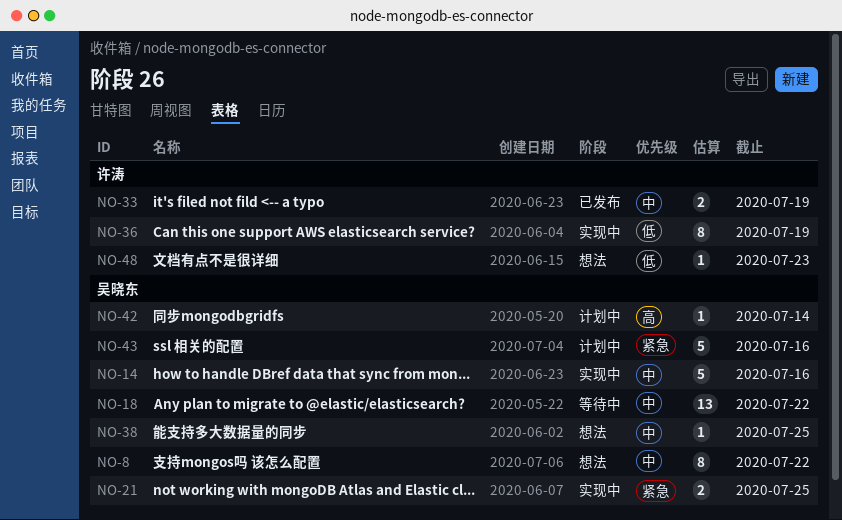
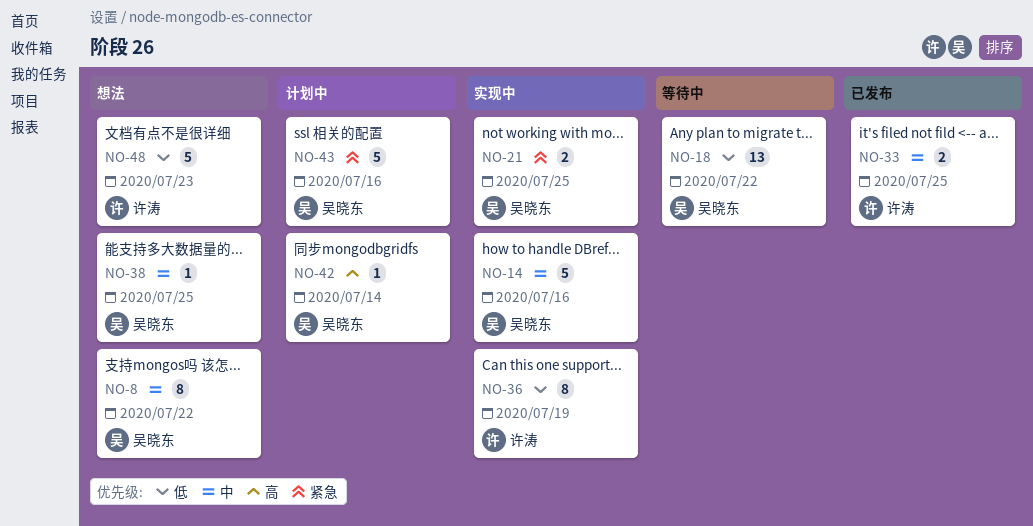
NO-18, priority: 中 -> 低
NO-33, due: Jul 19 -> Jul 25
NO-48, estimate: 1 -> 5

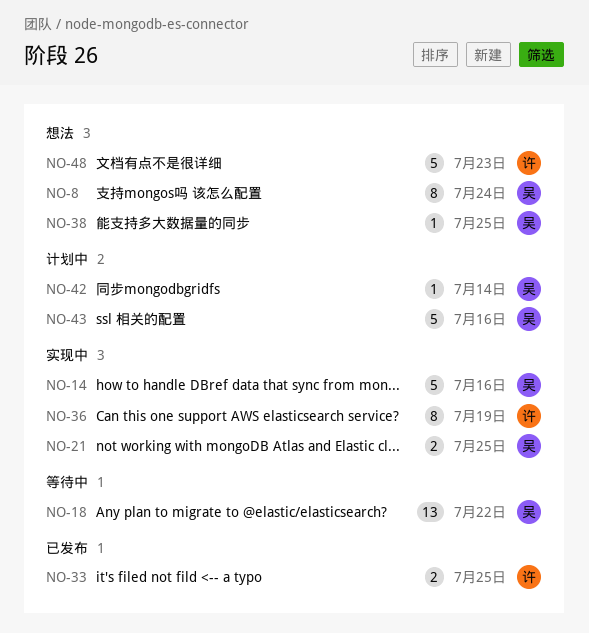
NO-8, due: Jul 22 -> Jul 24

